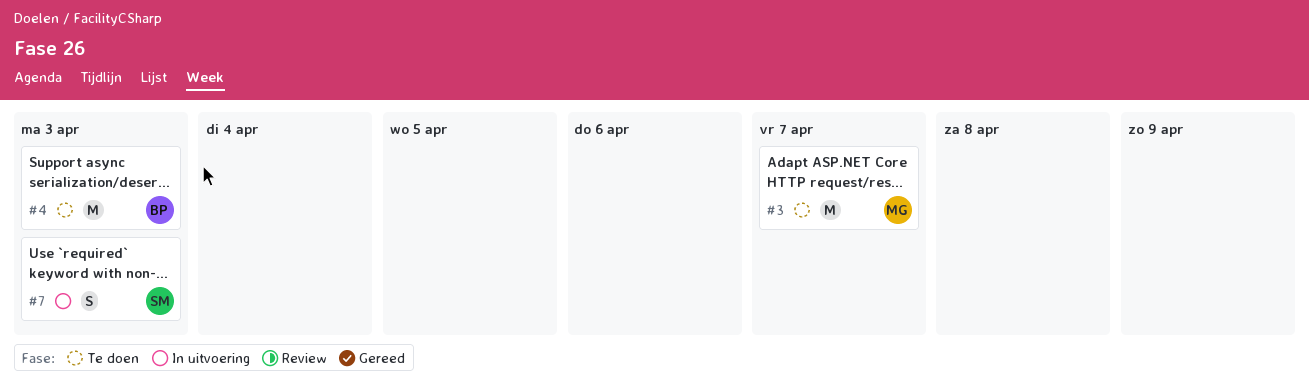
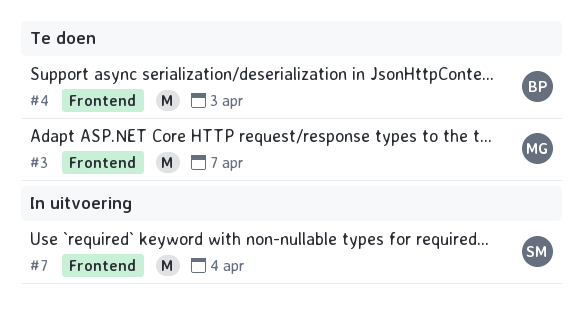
#7, estimate: S -> M
#7, due: Apr 3 -> Apr 4

